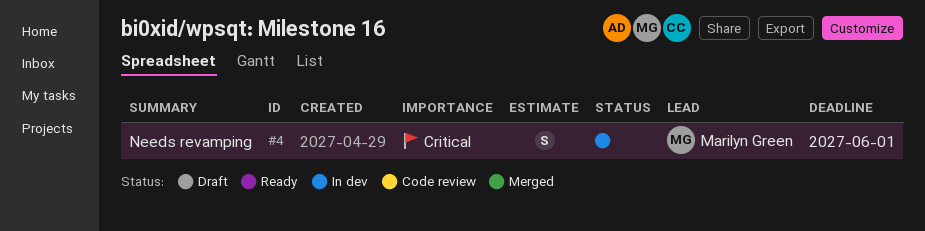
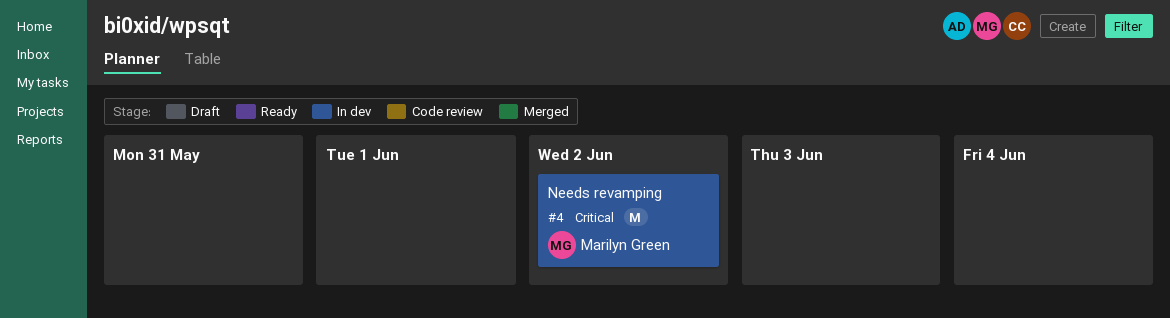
#4, estimate: S -> M
#4, due: Jun 1 -> Jun 2

